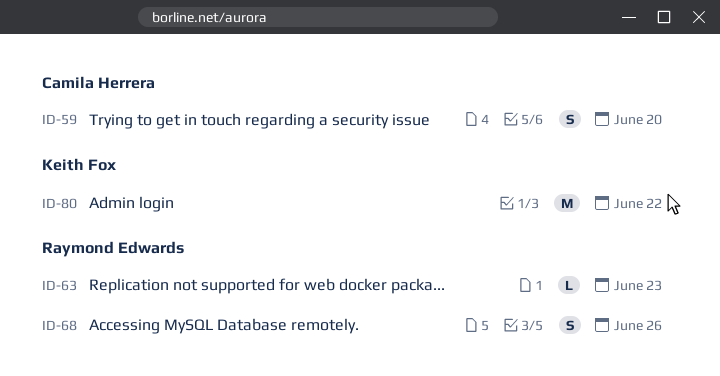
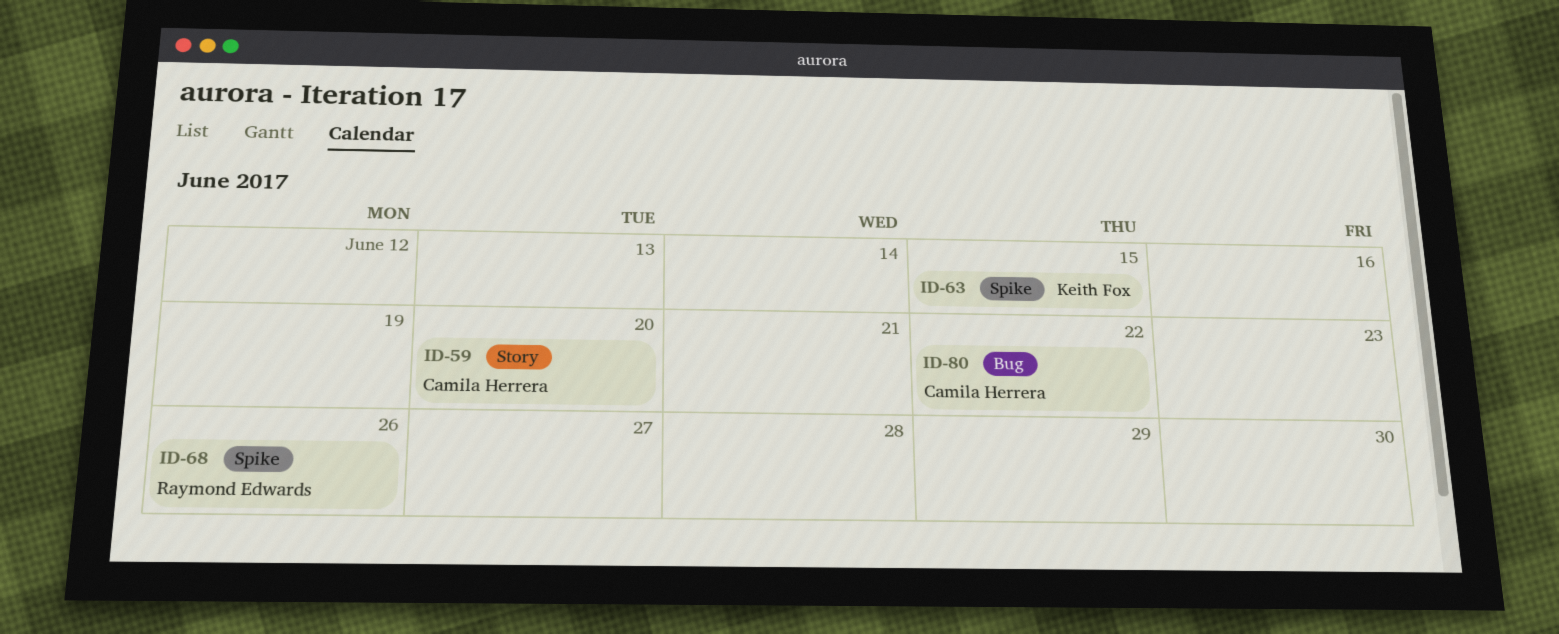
ID-63, owner: Raymond Edwards -> Keith Fox
ID-63, due: Jun 23 -> Jun 15
ID-80, owner: Keith Fox -> Camila Herrera

